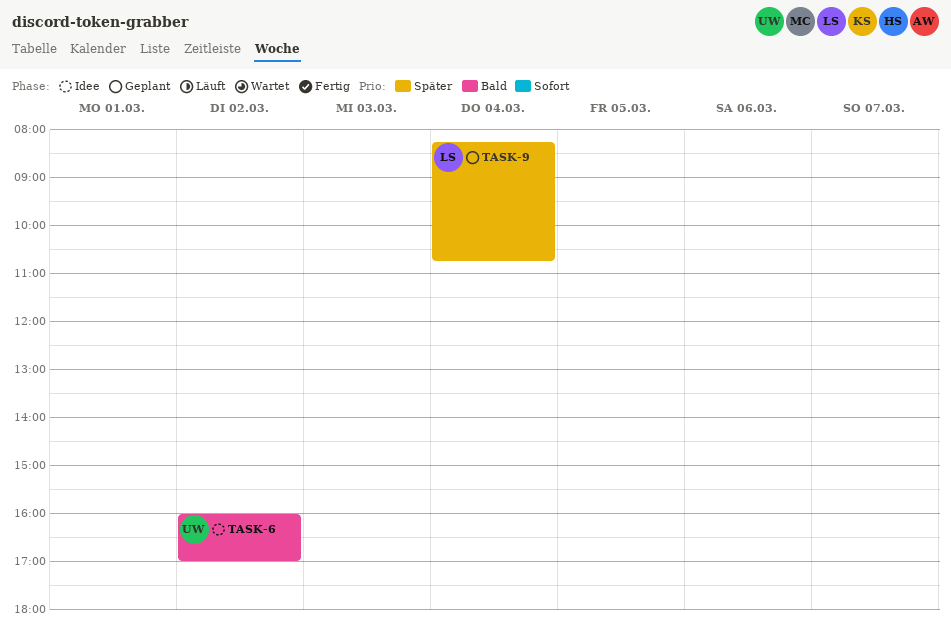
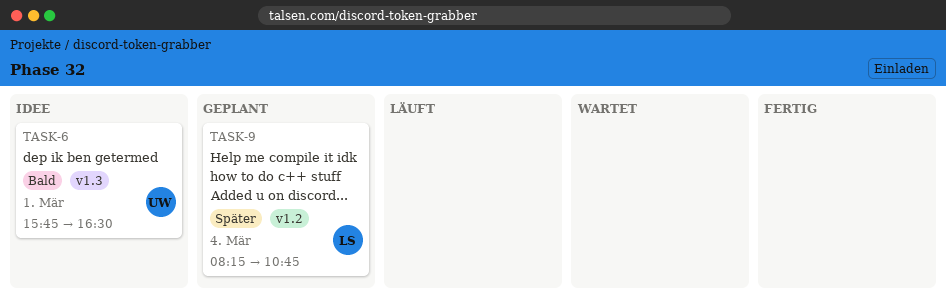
TASK-6, day: Mar 2 -> Mar 1
TASK-6, begins: 16:00 -> 15:45
TASK-6, ends: 17:00 -> 16:30

